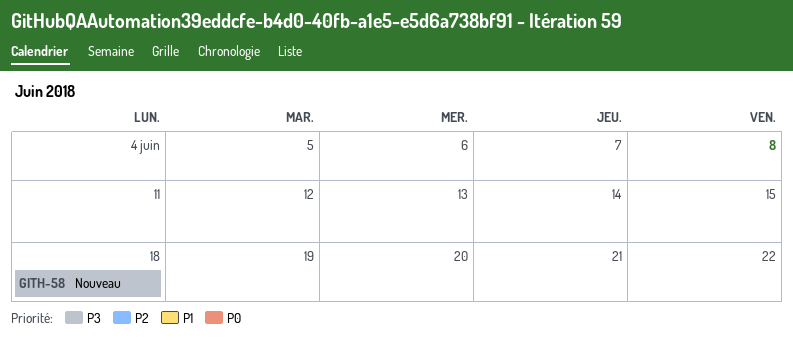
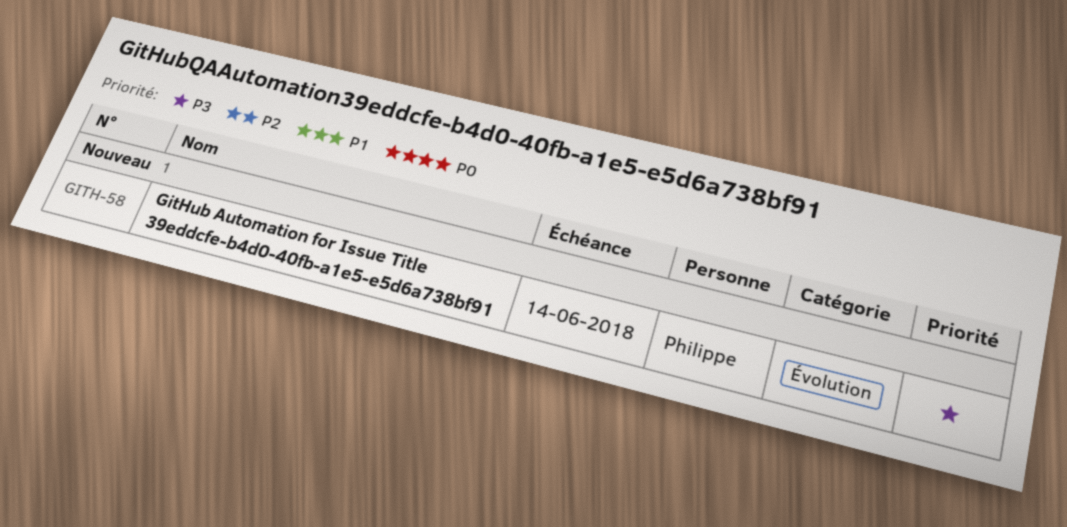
GITH-58, due: Jun 18 -> Jun 14

